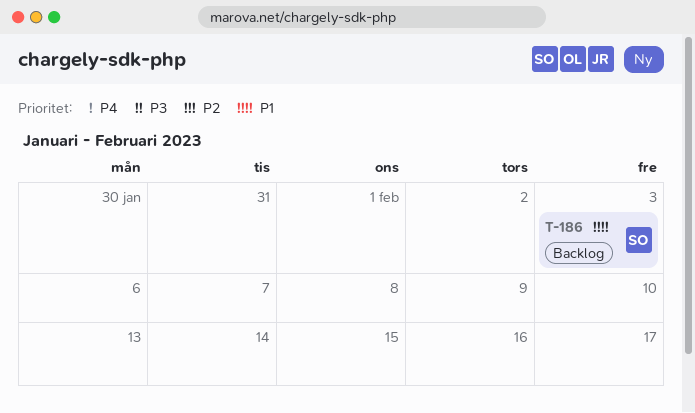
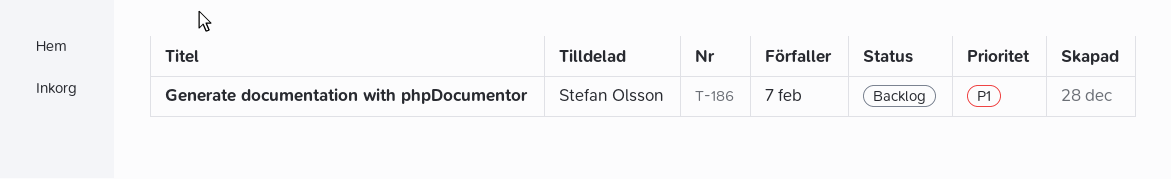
T-186, due: Feb 3 -> Feb 7

